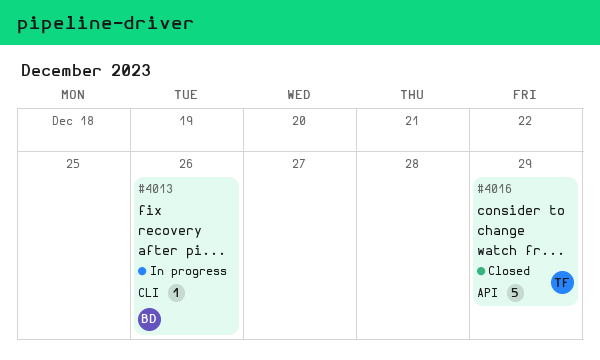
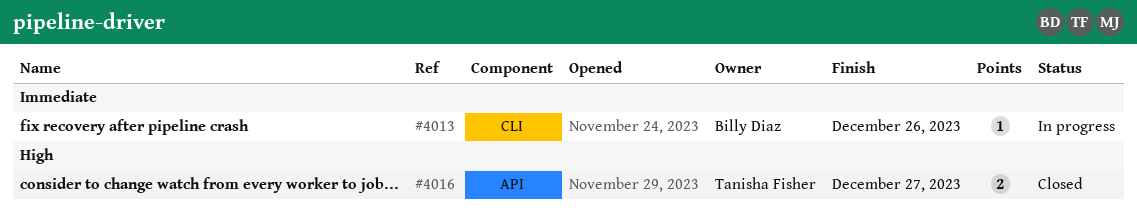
#4016, estimate: 5 -> 2
#4016, due: Dec 29 -> Dec 27

